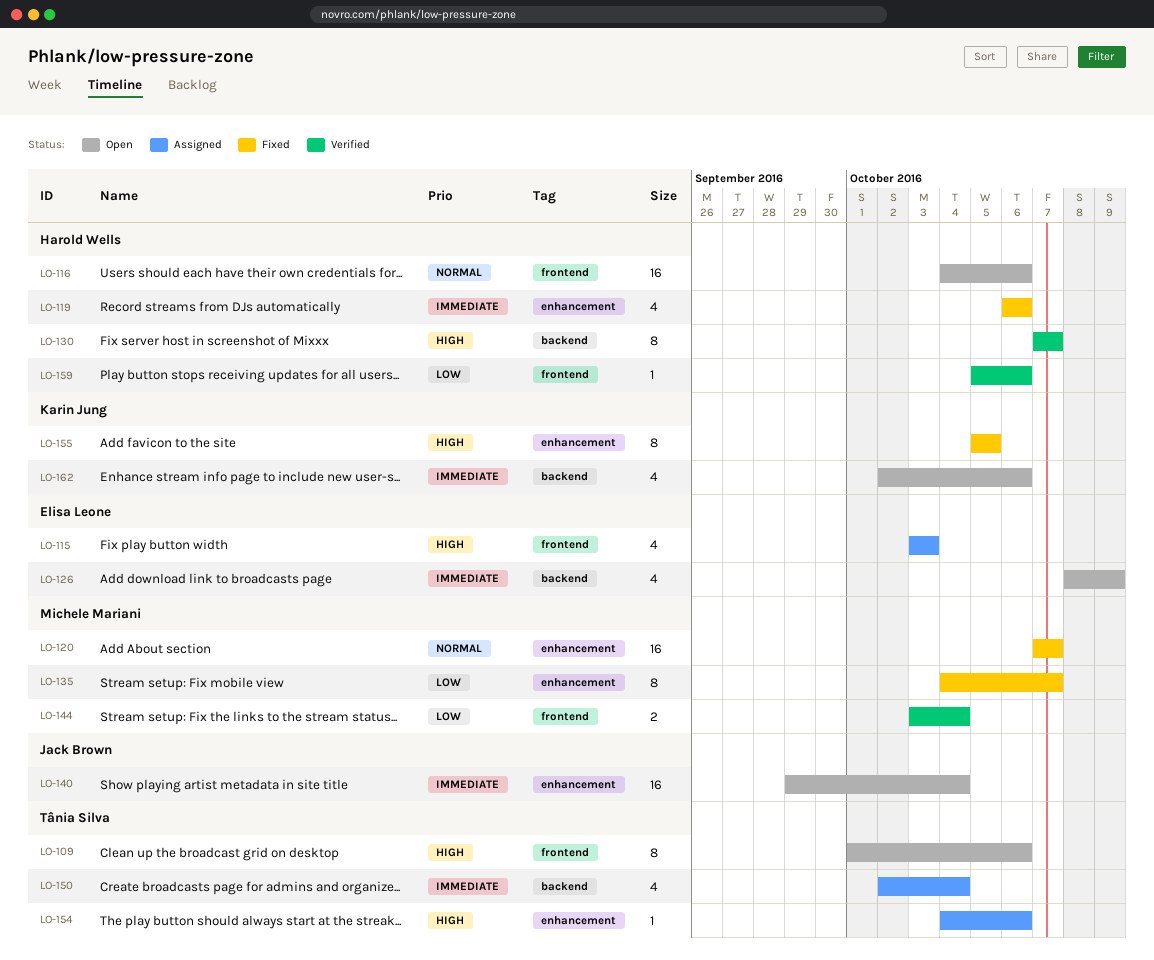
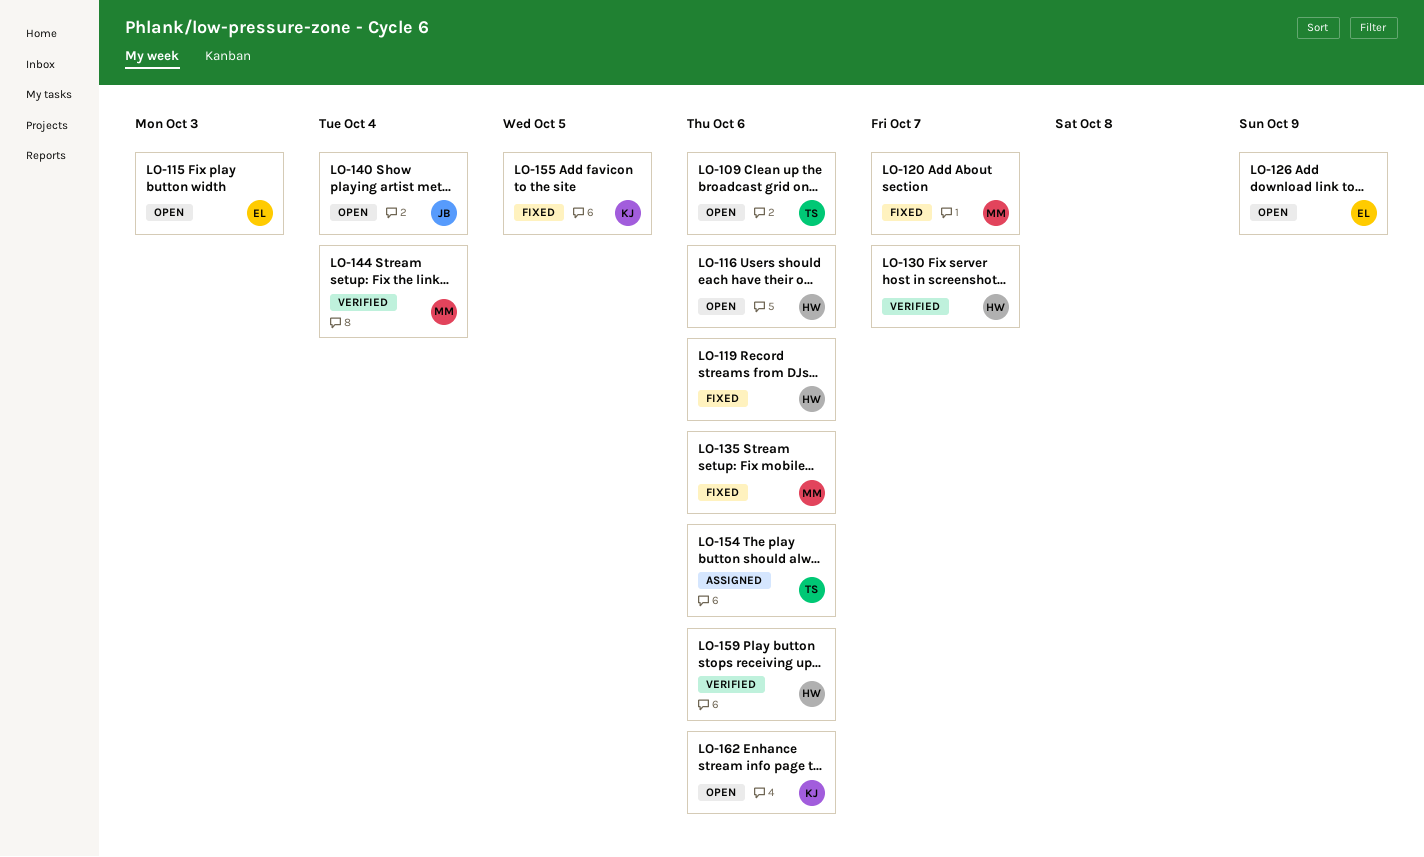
LO-115, status: Assigned -> Open
LO-135, due: Oct 7 -> Oct 6
LO-150: present -> none

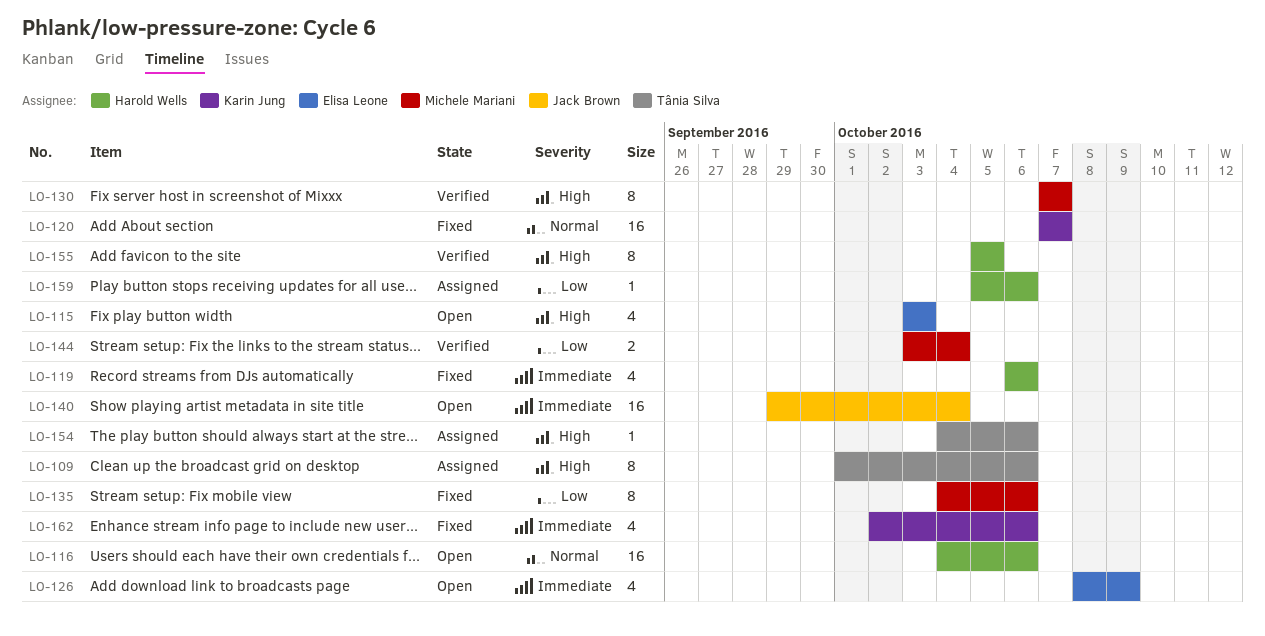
LO-109, status: Open -> Assigned
LO-120, owner: Michele Mariani -> Karin Jung
LO-130, owner: Harold Wells -> Michele Mariani
LO-155, status: Fixed -> Verified
LO-155, owner: Karin Jung -> Harold Wells
LO-159, status: Verified -> Assigned
LO-162, status: Open -> Fixed

